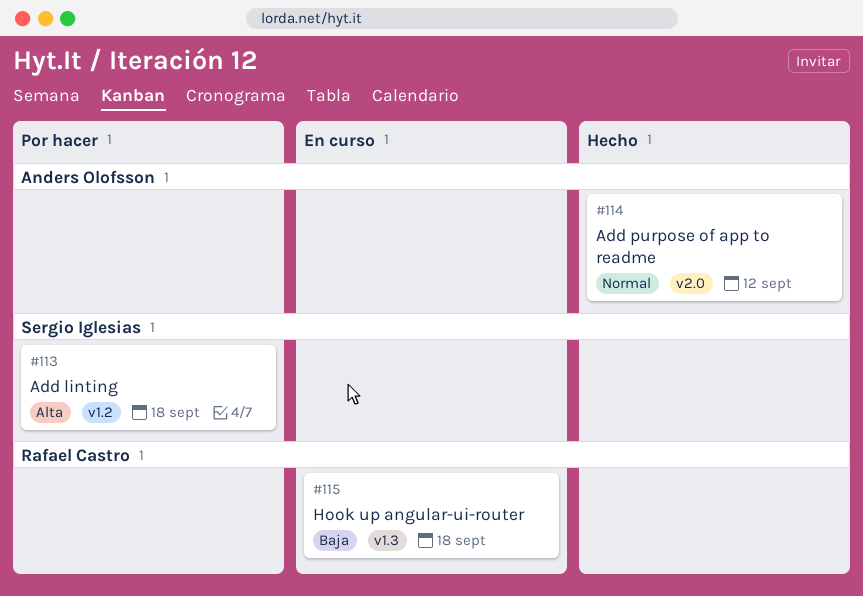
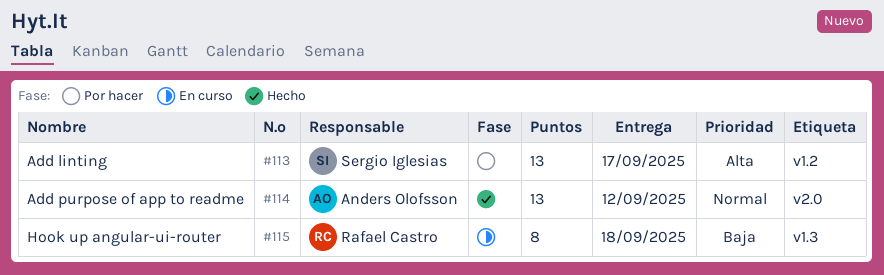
#113, due: Sep 18 -> Sep 17

